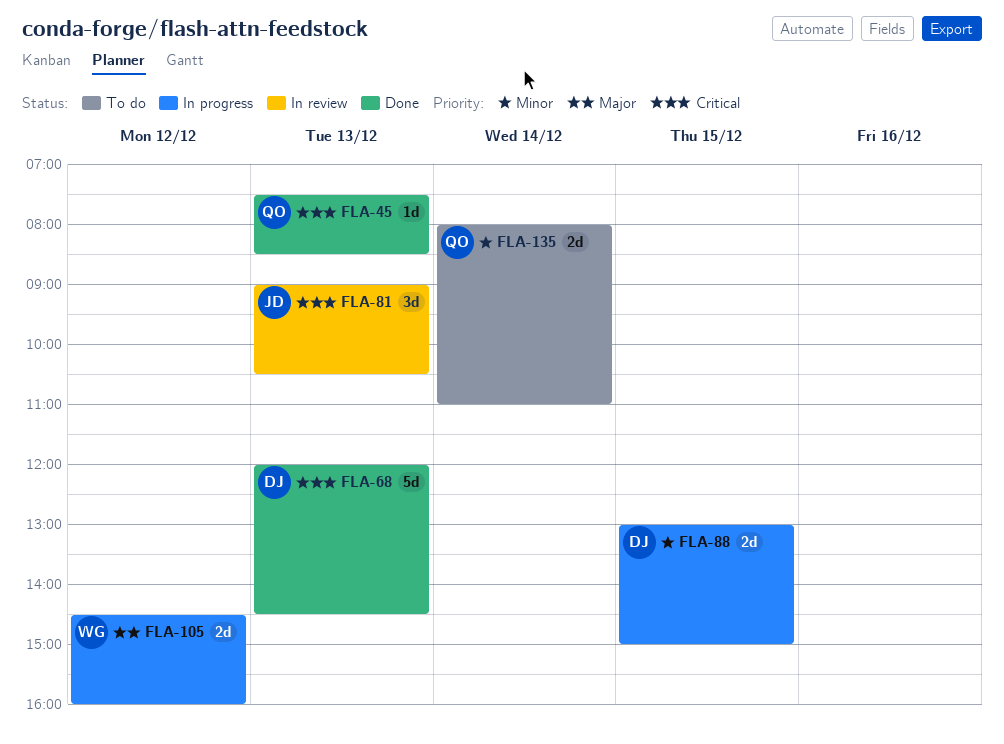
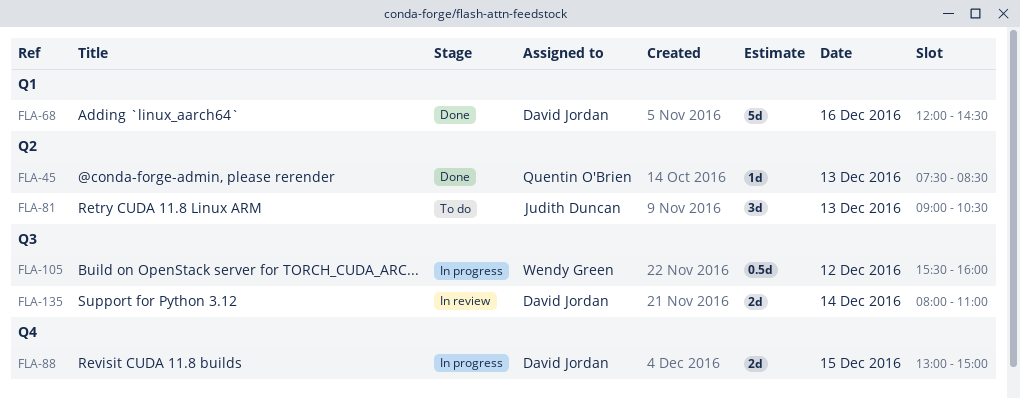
FLA-68, day: Dec 13 -> Dec 16
FLA-81, status: In review -> To do
FLA-105, estimate: 2d -> 0.5d
FLA-105, begins: 14:30 -> 15:30
FLA-135, status: To do -> In review
FLA-135, owner: Quentin O'Brien -> David Jordan

